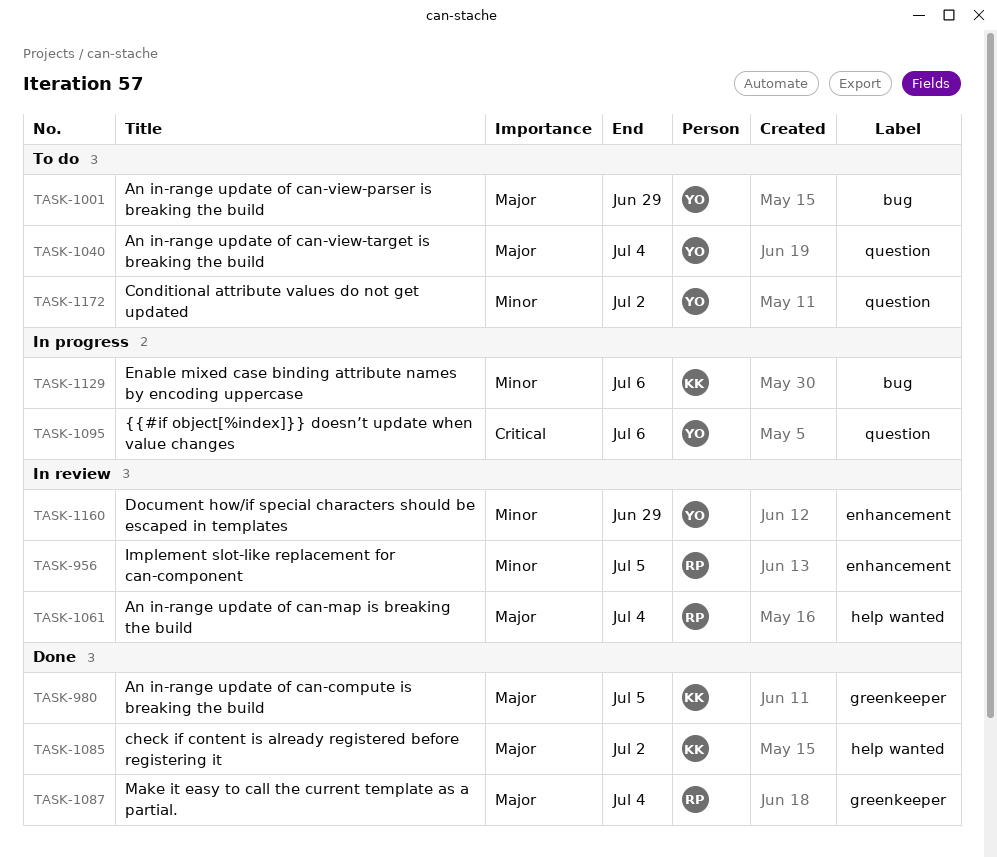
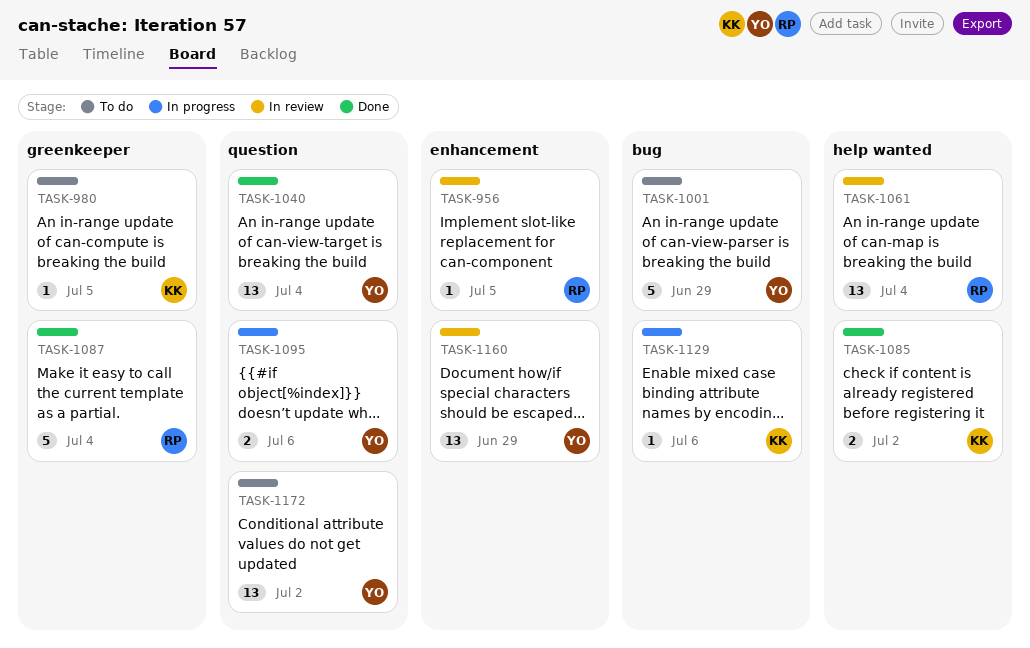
TASK-980, status: Done -> To do
TASK-1040, status: To do -> Done

